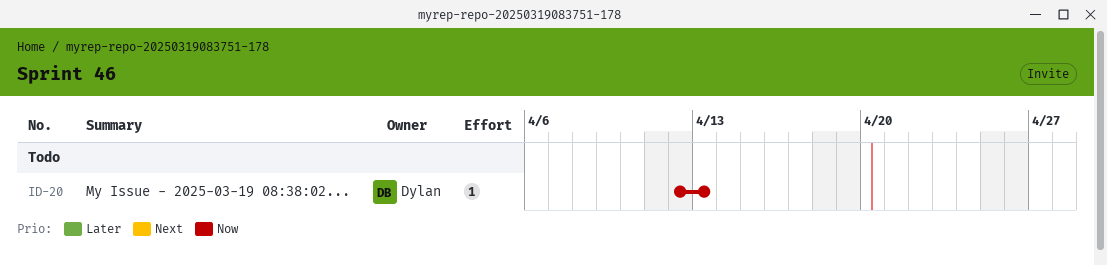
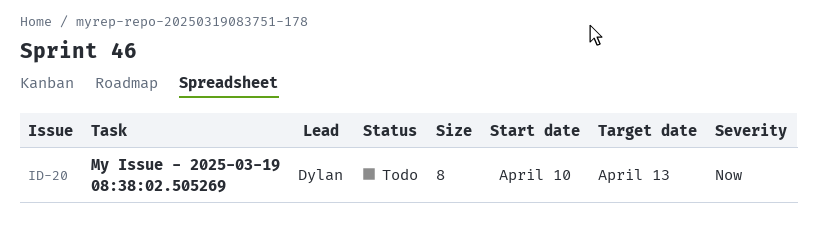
ID-20, estimate: 1 -> 8
ID-20, start: Apr 12 -> Apr 10

